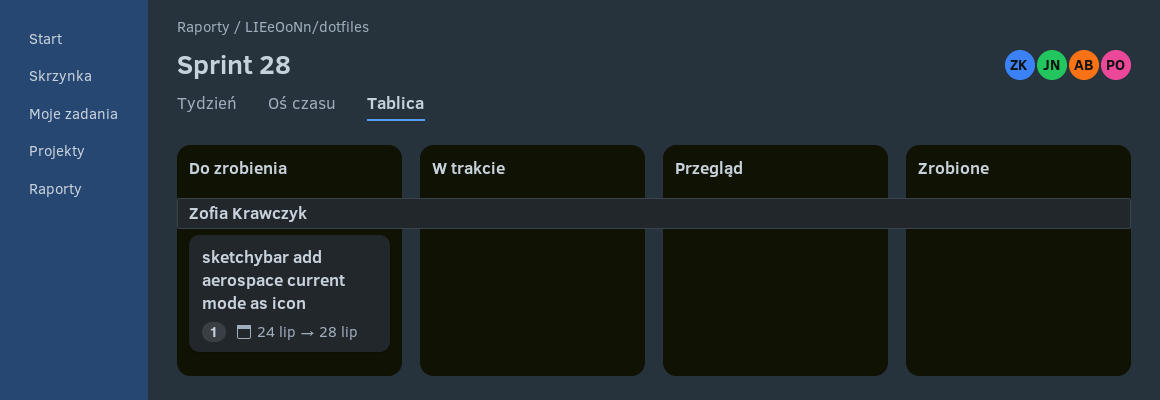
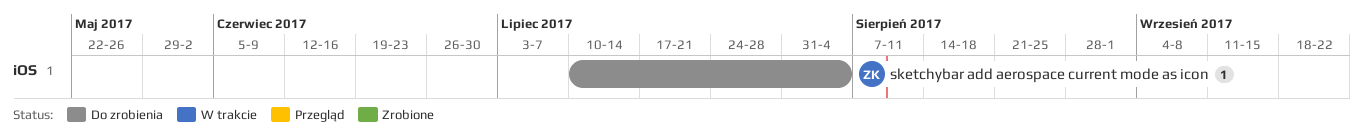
sketchybar add aerospace current mode as icon, start: Jul 24 -> Jul 10
sketchybar add aerospace current mode as icon, due: Jul 28 -> Aug 4

